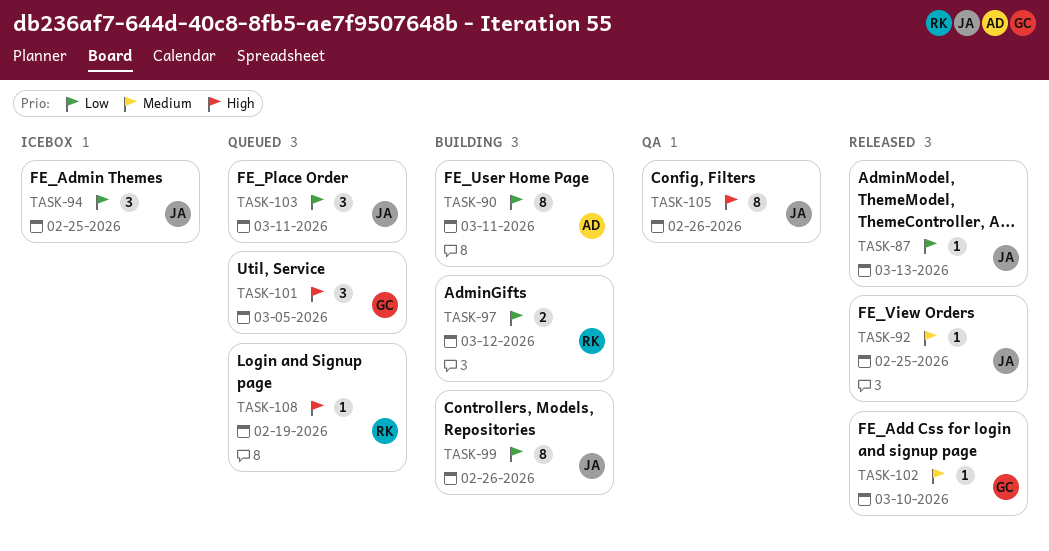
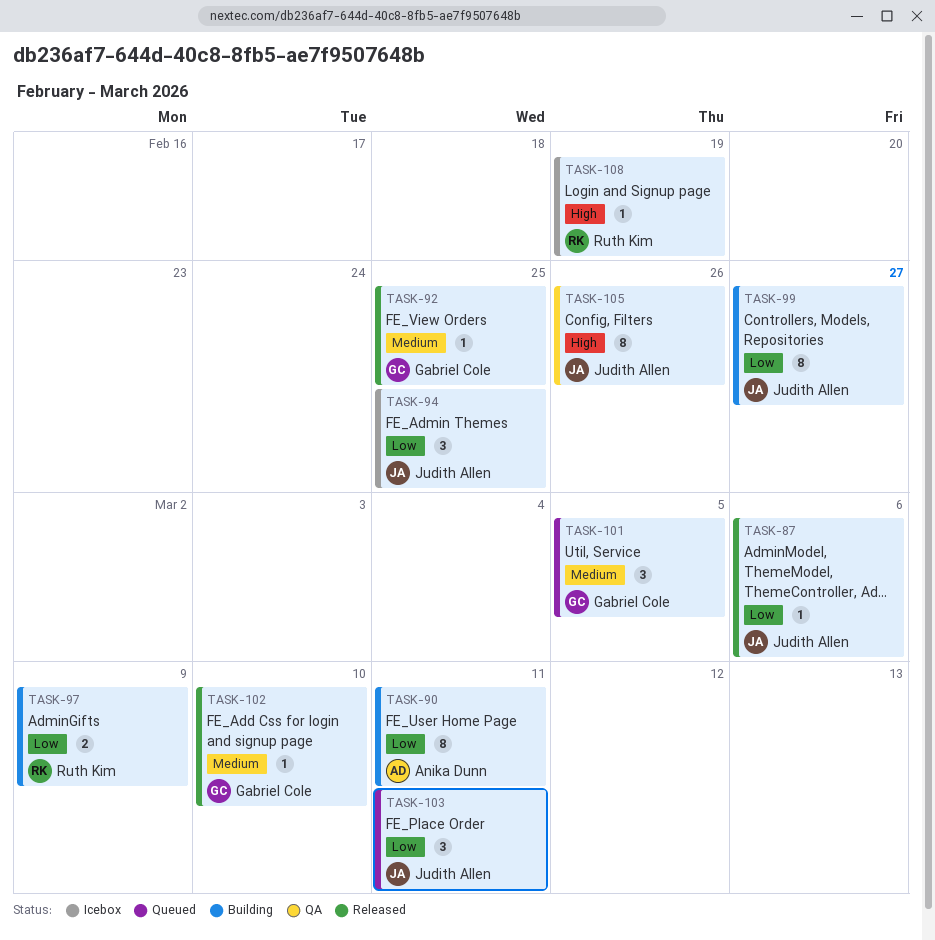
TASK-87, due: Mar 13 -> Mar 6
TASK-92, owner: Judith Allen -> Gabriel Cole
TASK-97, due: Mar 12 -> Mar 9
TASK-99, due: Feb 26 -> Feb 27
TASK-101, priority: High -> Medium
TASK-108, status: Queued -> Icebox

